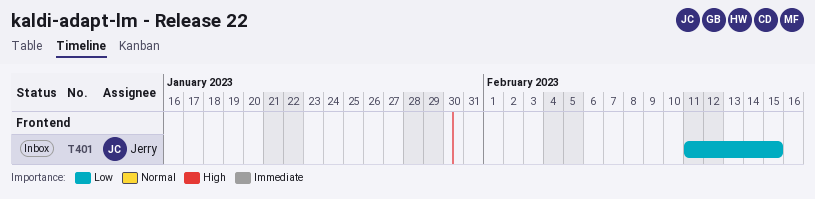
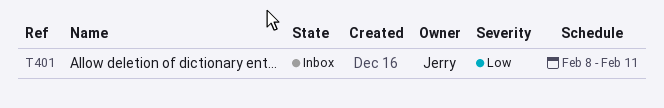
T401, start: Feb 11 -> Feb 8
T401, due: Feb 15 -> Feb 11

